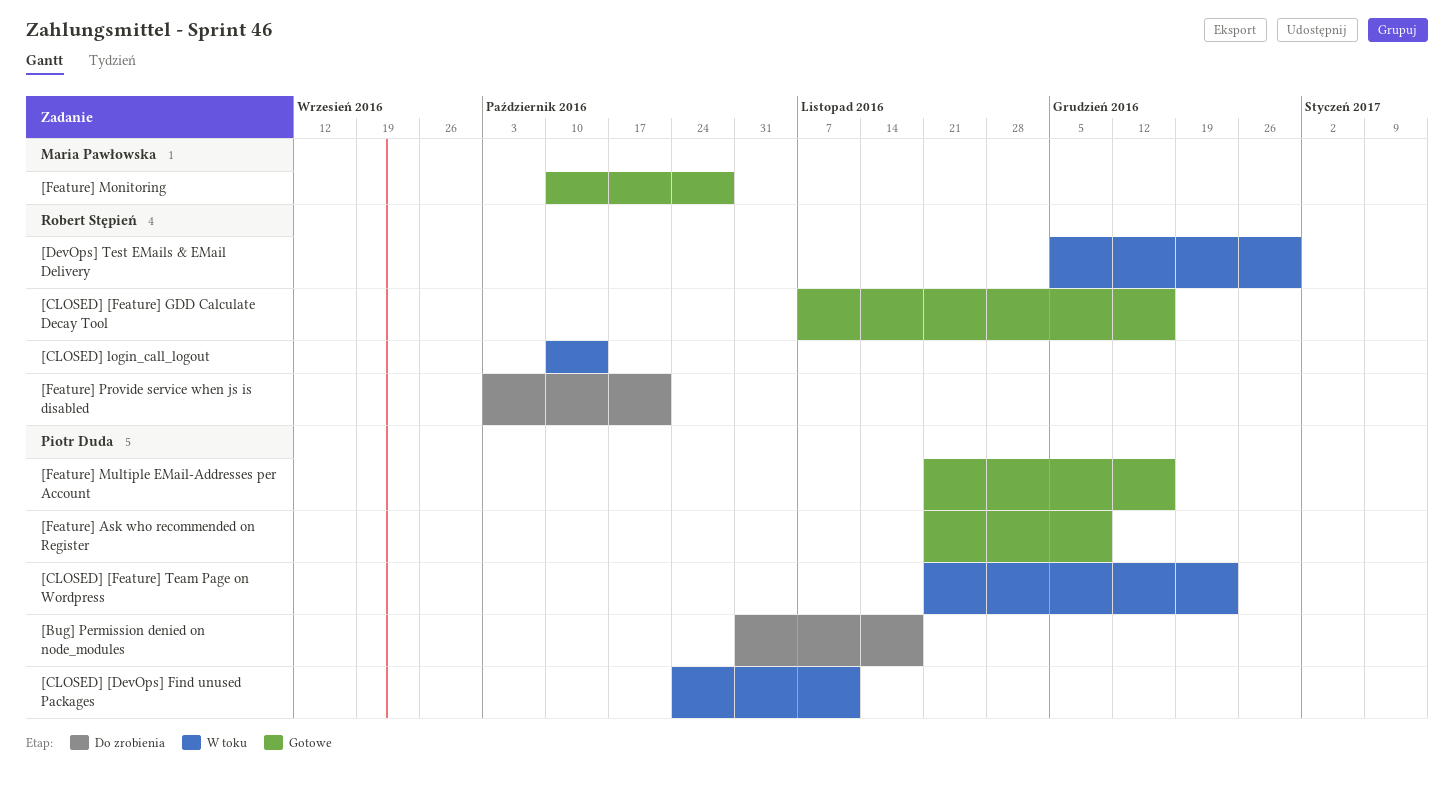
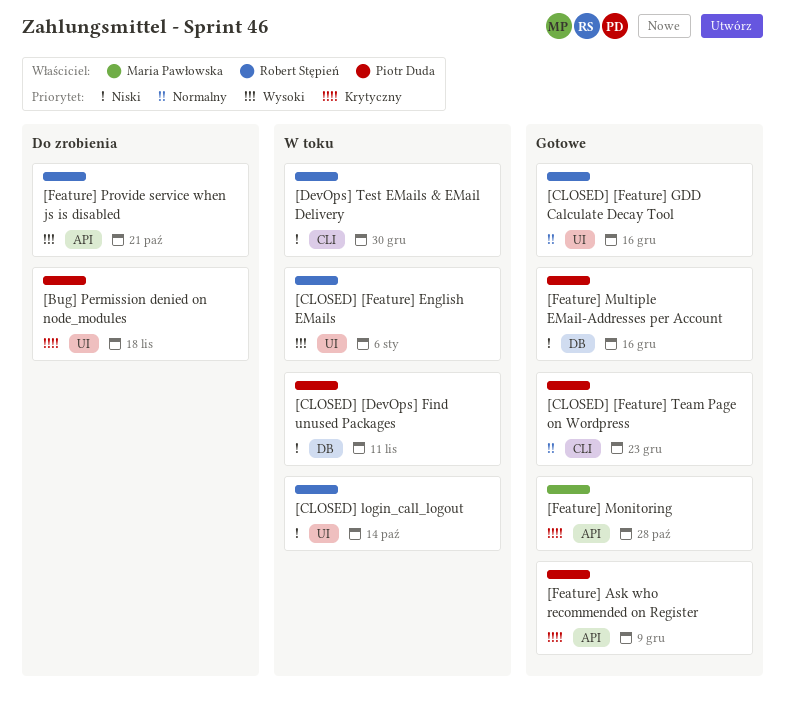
[CLOSED] [Feature] English EMails: none -> present
[CLOSED] [Feature] Team Page on Wordpress, status: W toku -> Gotowe

